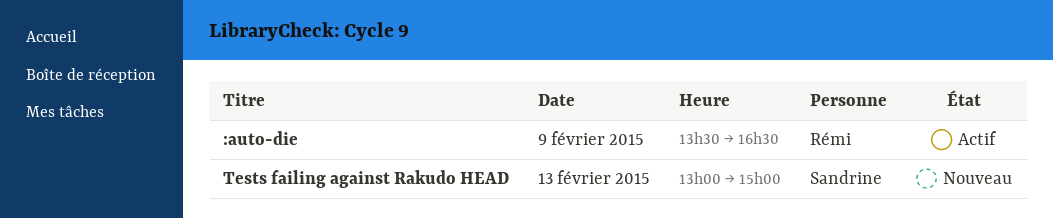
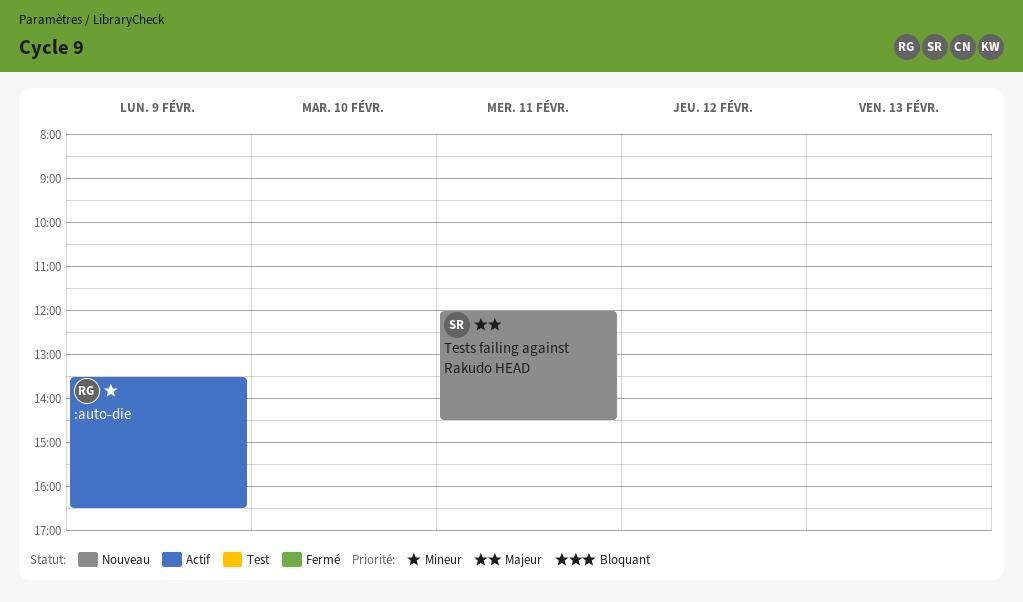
Tests failing against Rakudo HEAD, day: Feb 13 -> Feb 11
Tests failing against Rakudo HEAD, begins: 13:00 -> 12:00
Tests failing against Rakudo HEAD, ends: 15:00 -> 14:30

